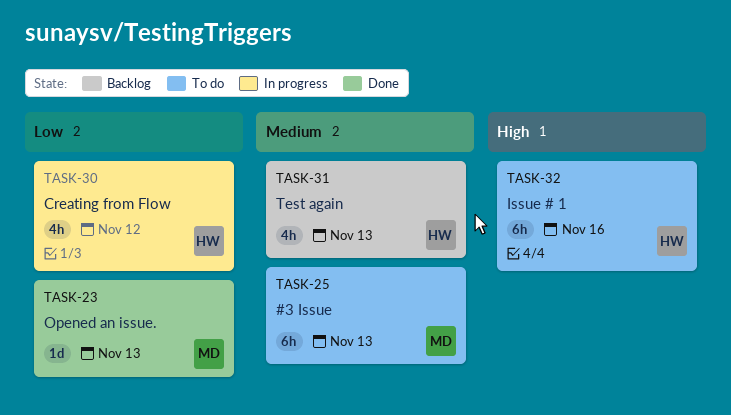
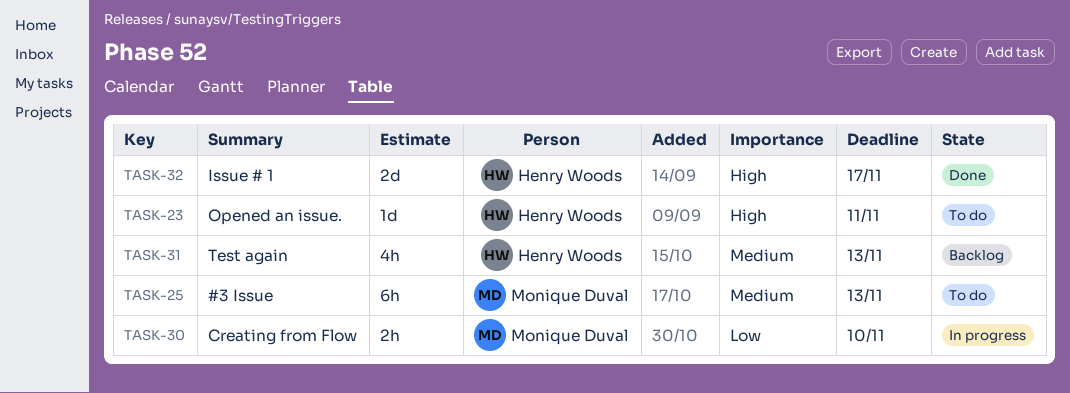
TASK-23, status: Done -> To do
TASK-23, owner: Monique Duval -> Henry Woods
TASK-23, priority: Low -> High
TASK-23, due: Nov 13 -> Nov 11
TASK-30, owner: Henry Woods -> Monique Duval
TASK-30, estimate: 4h -> 2h
TASK-30, due: Nov 12 -> Nov 10
TASK-32, status: To do -> Done
TASK-32, estimate: 6h -> 2d
TASK-32, due: Nov 16 -> Nov 17

